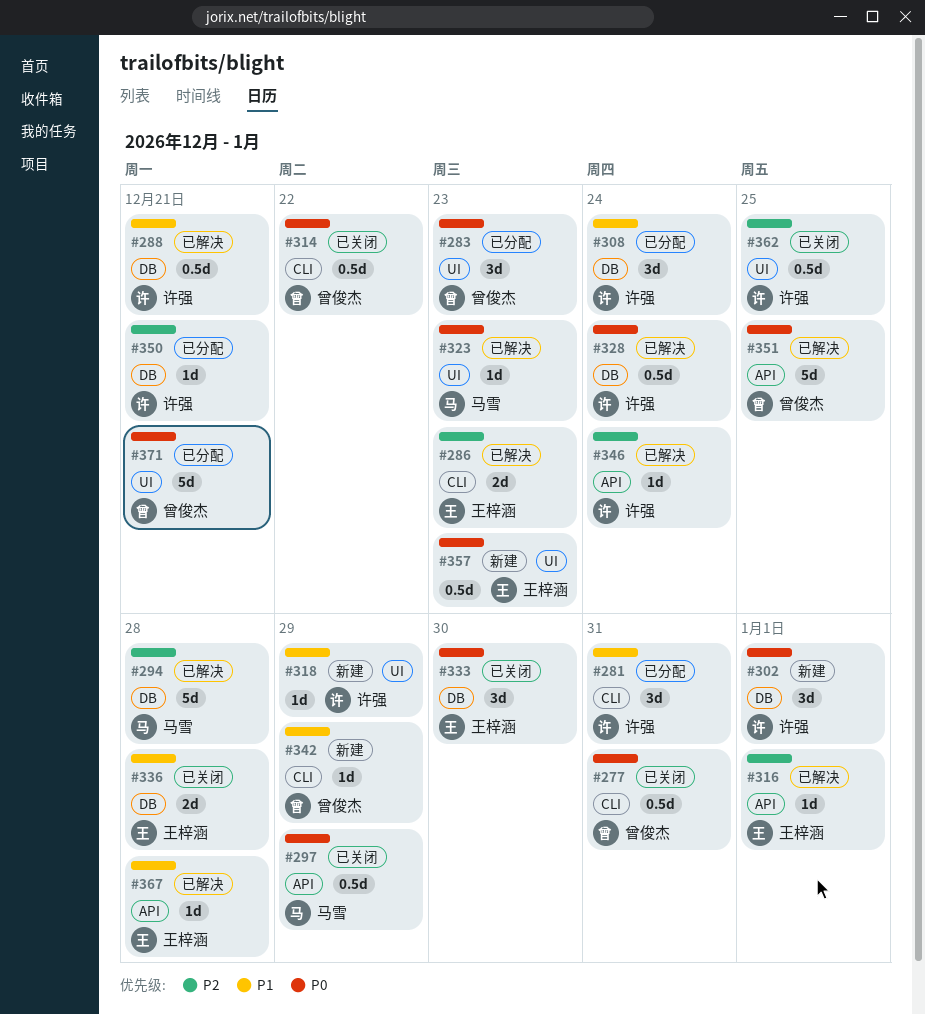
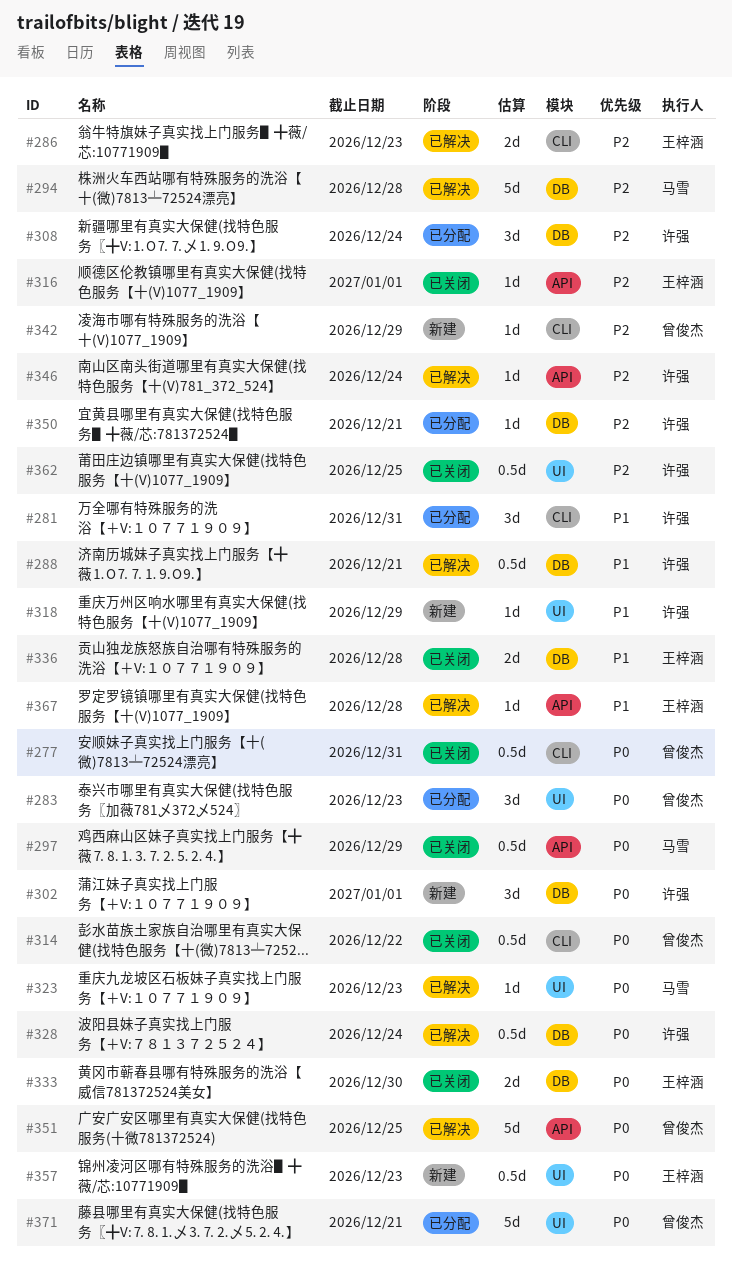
#308, priority: P1 -> P2
#316, status: 已解决 -> 已关闭
#333, estimate: 3d -> 2d
#342, priority: P1 -> P2

